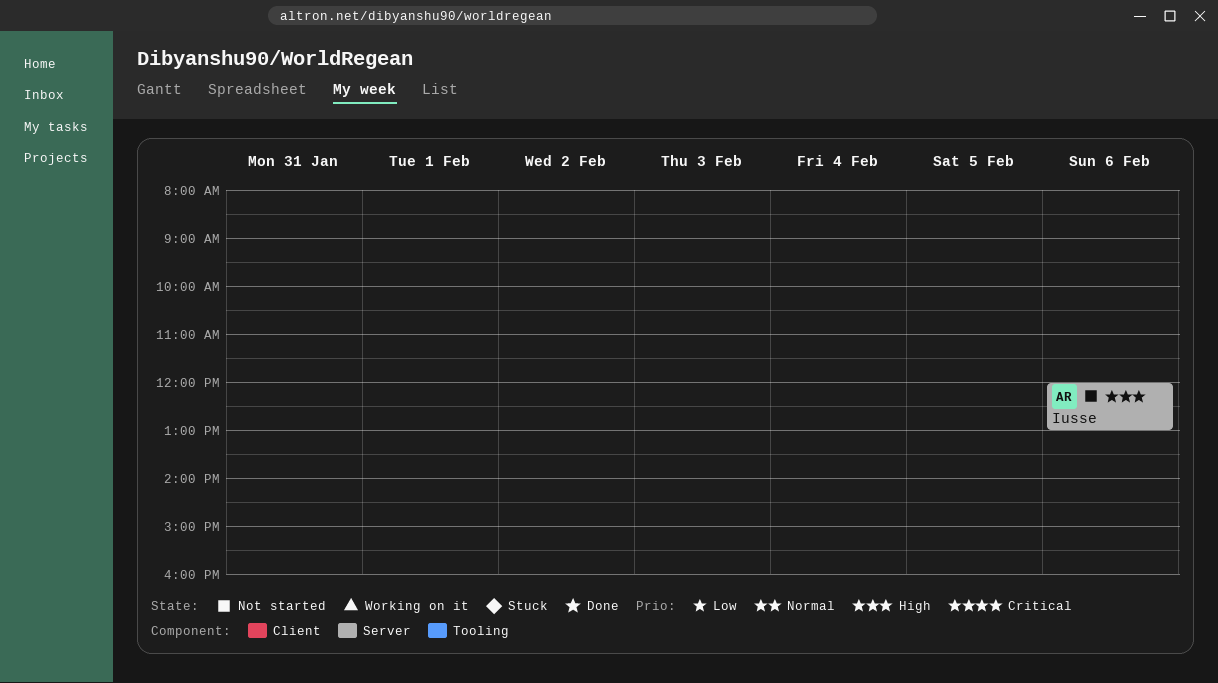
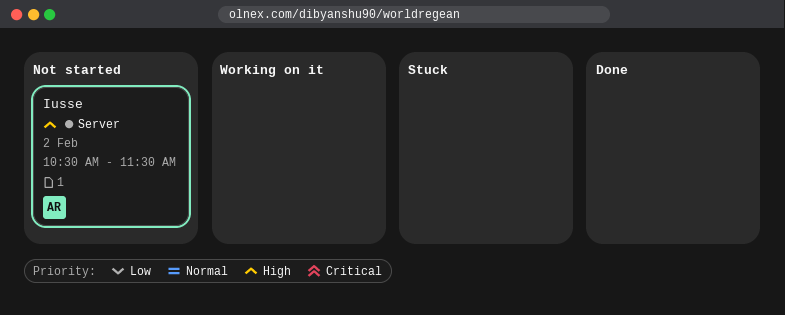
Iusse, day: Feb 6 -> Feb 2
Iusse, begins: 12:00 -> 10:30
Iusse, ends: 13:00 -> 11:30

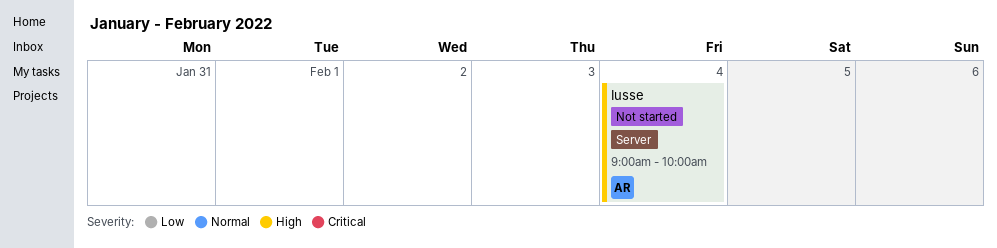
Iusse, day: Feb 2 -> Feb 4
Iusse, begins: 10:30 -> 09:00
Iusse, ends: 11:30 -> 10:00

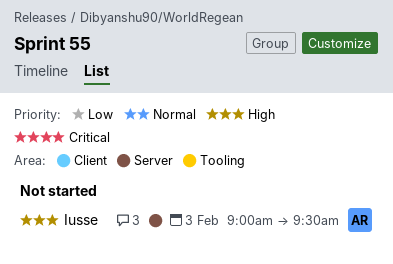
Iusse, day: Feb 4 -> Feb 3
Iusse, ends: 10:00 -> 09:30

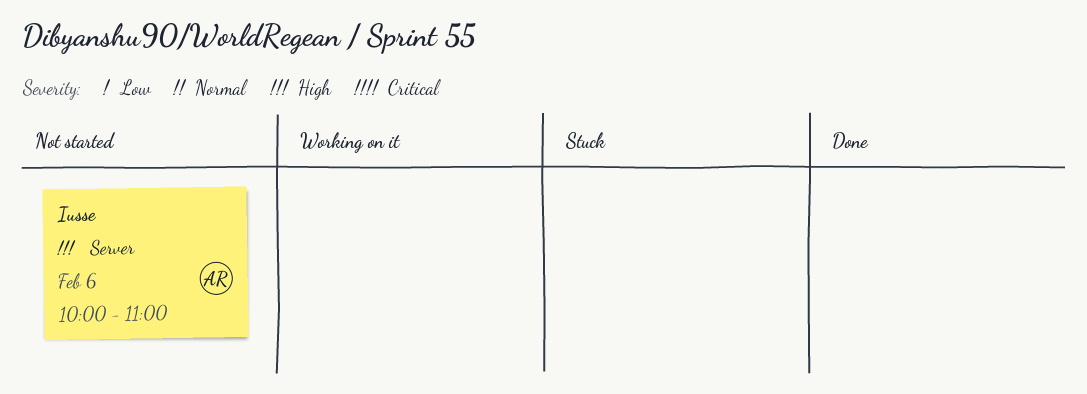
Iusse, day: Feb 3 -> Feb 6
Iusse, begins: 09:00 -> 10:00
Iusse, ends: 09:30 -> 11:00

